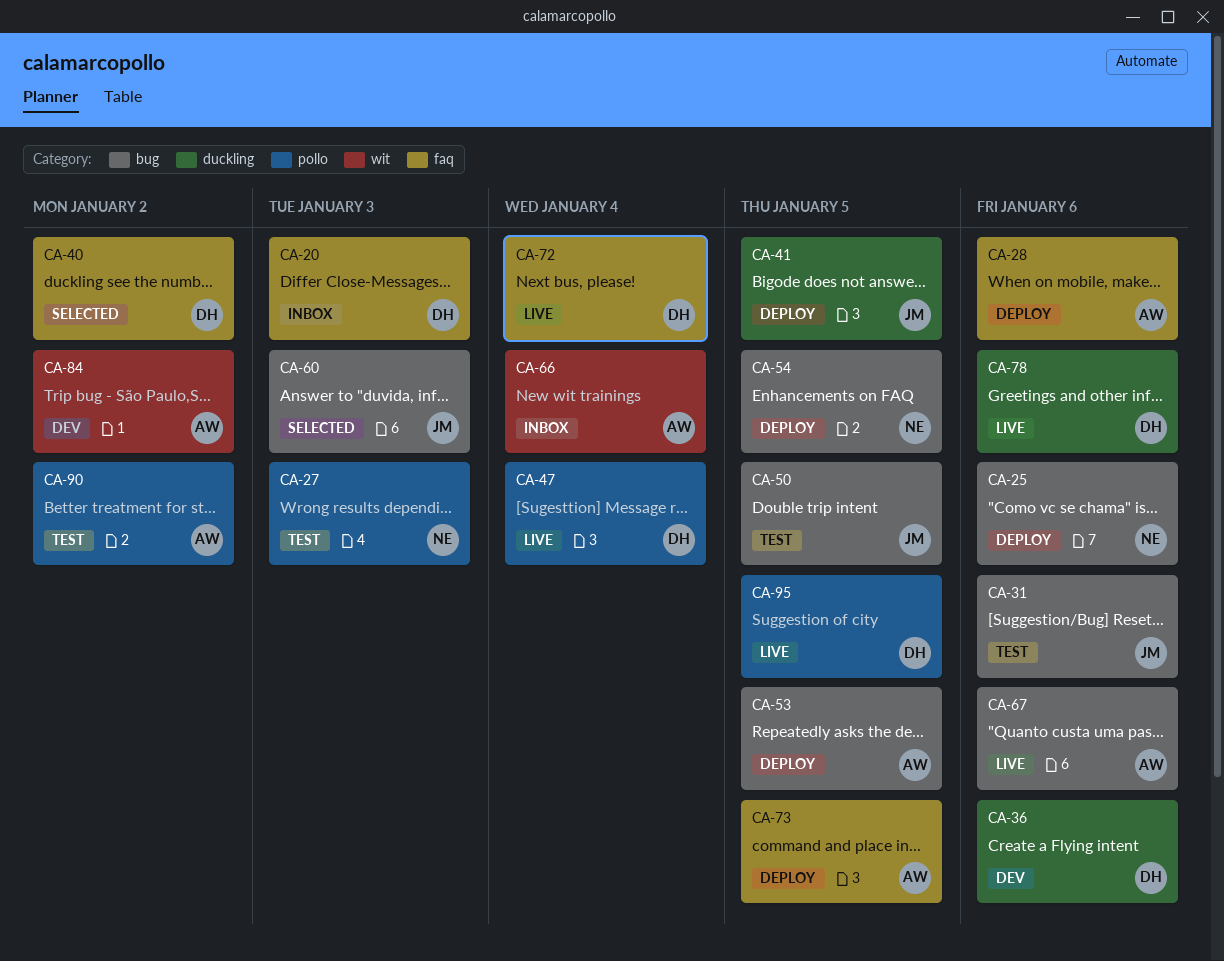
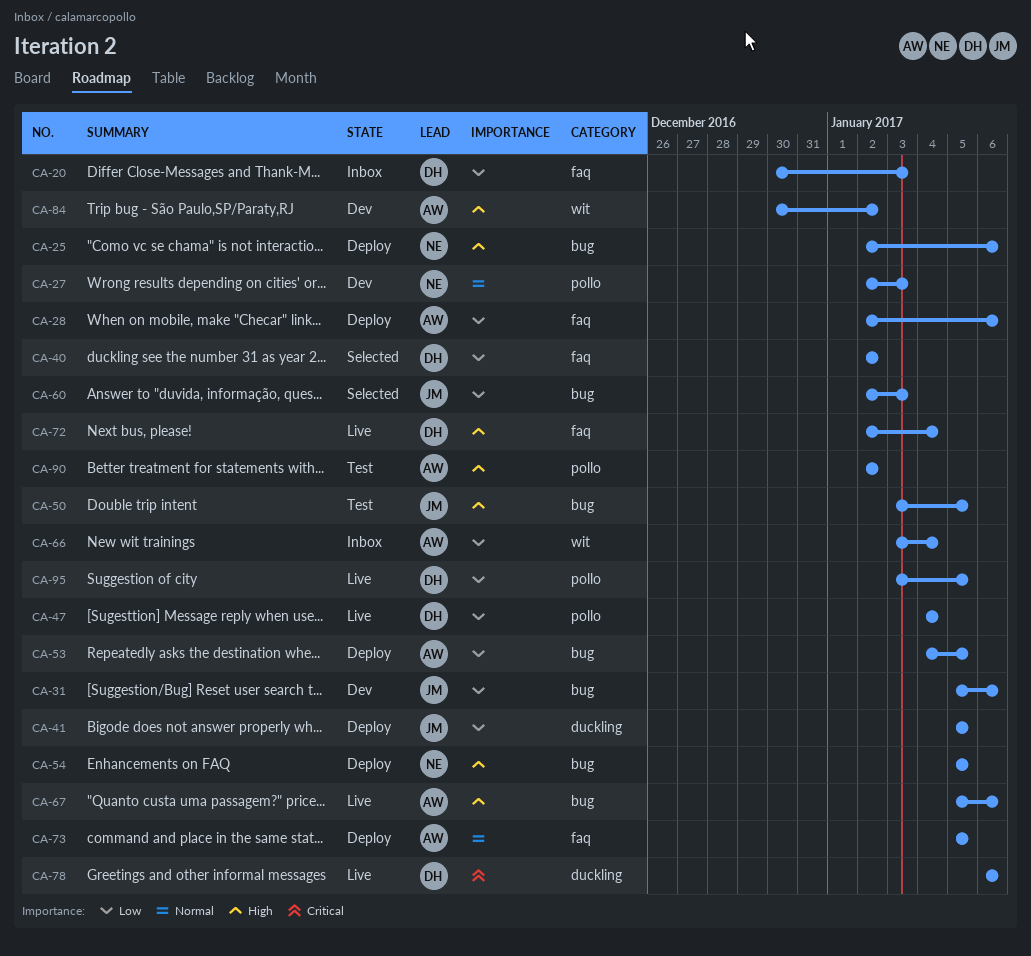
CA-27, status: Test -> Dev
CA-31, status: Test -> Dev
CA-36: present -> none

